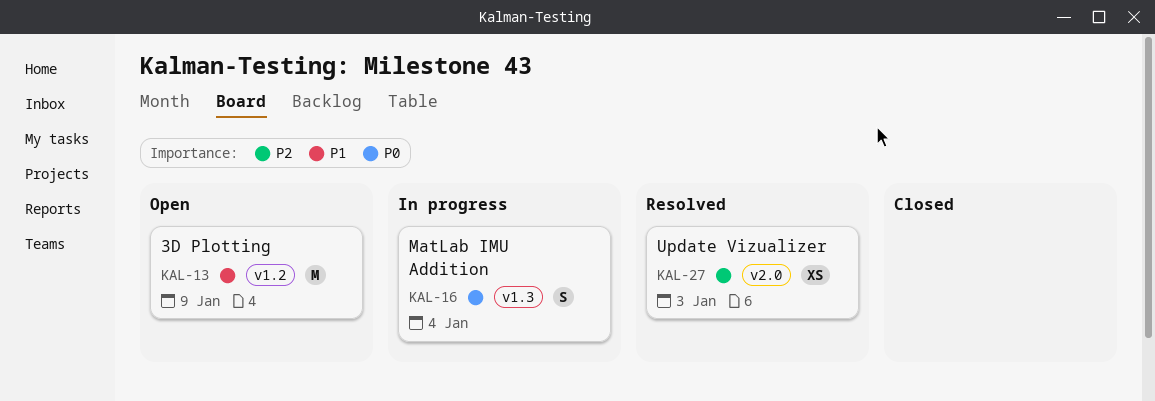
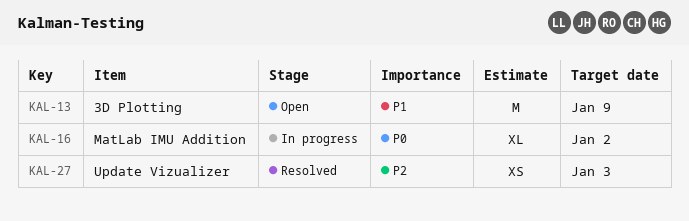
KAL-16, estimate: S -> XL
KAL-16, due: Jan 4 -> Jan 2

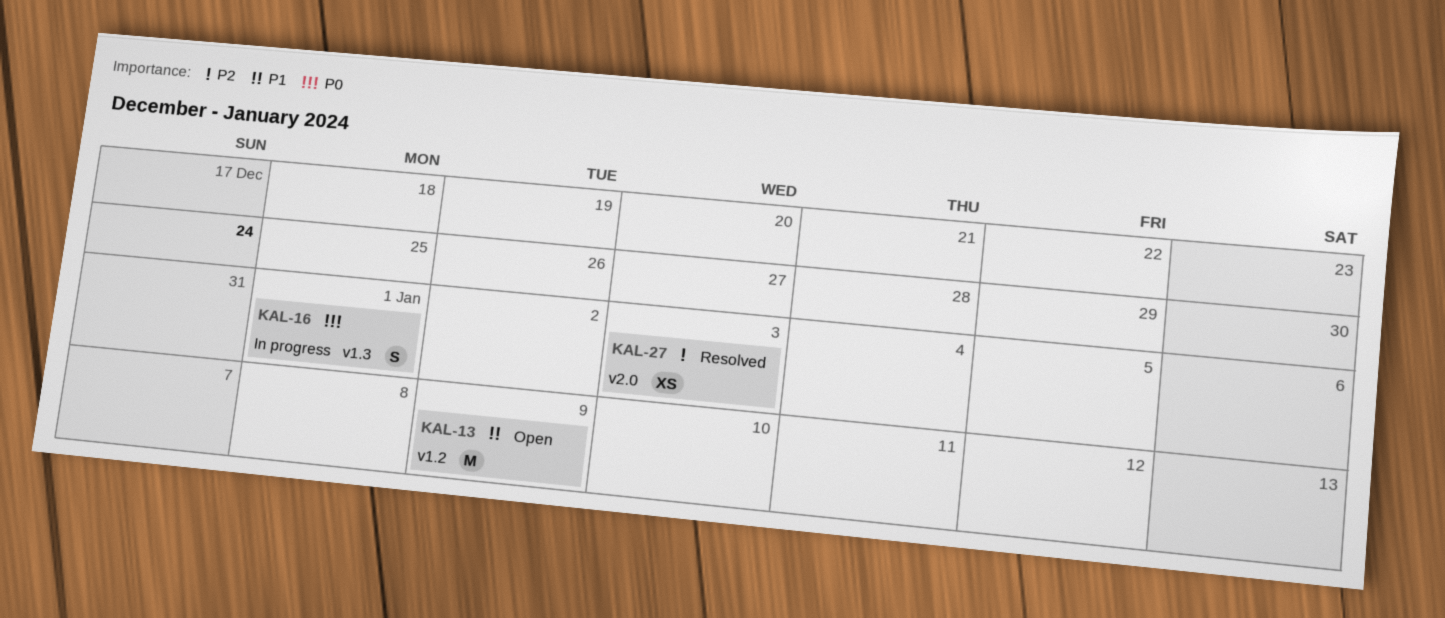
KAL-16, estimate: XL -> S
KAL-16, due: Jan 2 -> Jan 1

